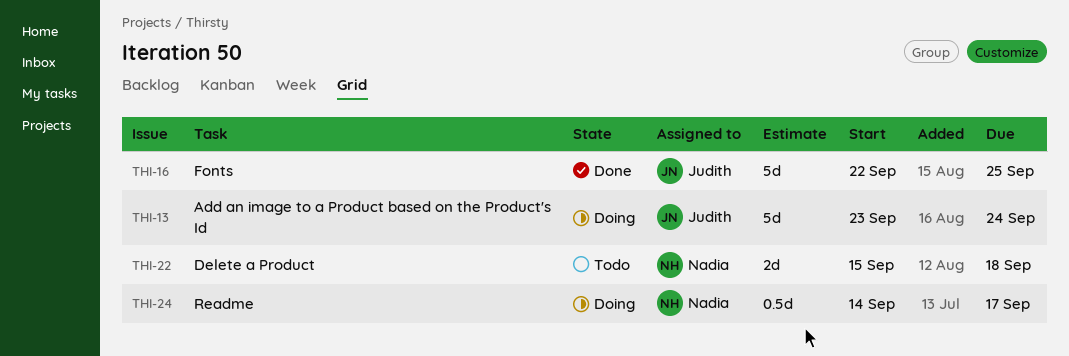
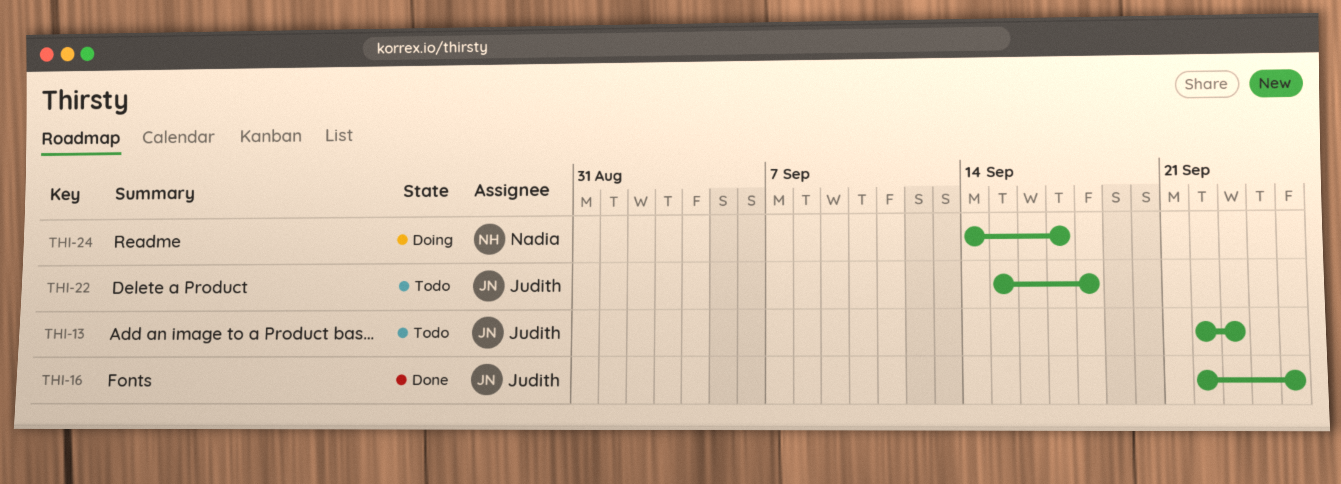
THI-13, status: Doing -> Todo
THI-13, start: Sep 23 -> Sep 22
THI-13, due: Sep 24 -> Sep 23
THI-22, owner: Nadia -> Judith

